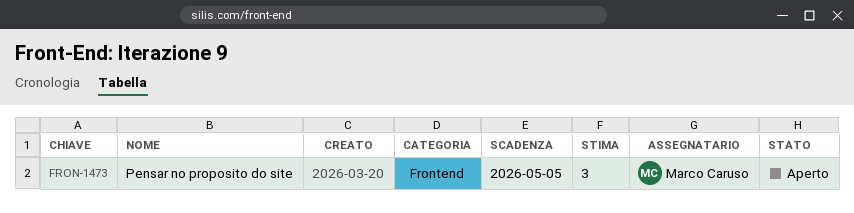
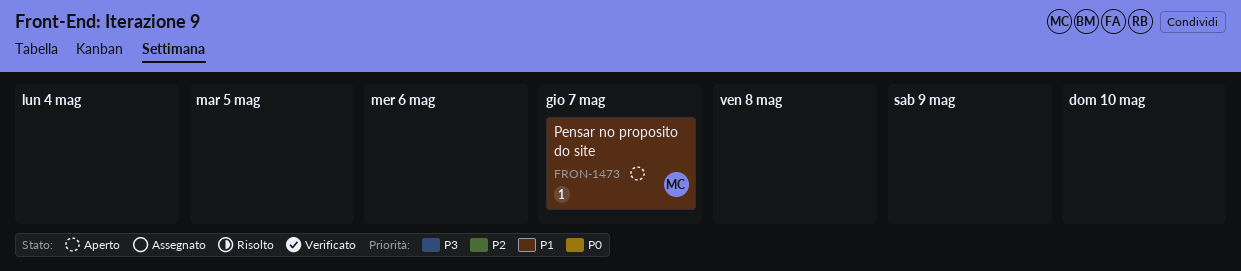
FRON-1473, estimate: 3 -> 1
FRON-1473, due: May 5 -> May 7

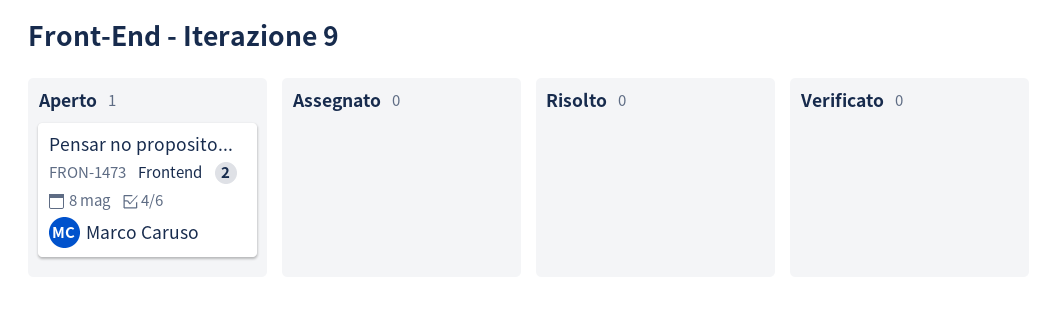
FRON-1473, estimate: 1 -> 2
FRON-1473, due: May 7 -> May 8

